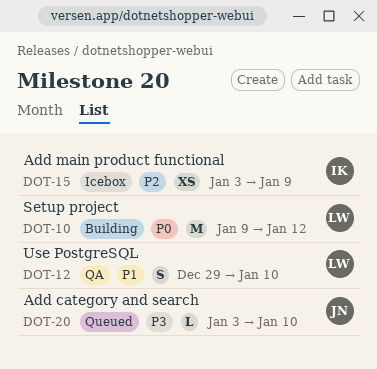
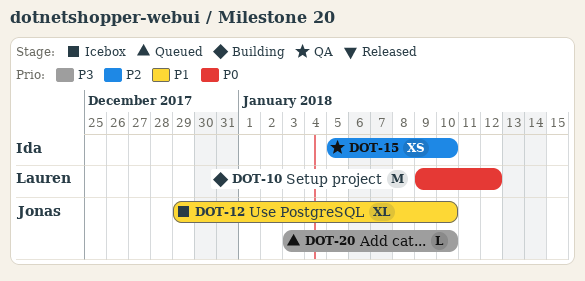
DOT-12, status: QA -> Icebox
DOT-12, owner: Lauren -> Jonas
DOT-12, estimate: S -> XL
DOT-15, status: Icebox -> QA
DOT-15, start: Jan 3 -> Jan 5
DOT-15, due: Jan 9 -> Jan 10

